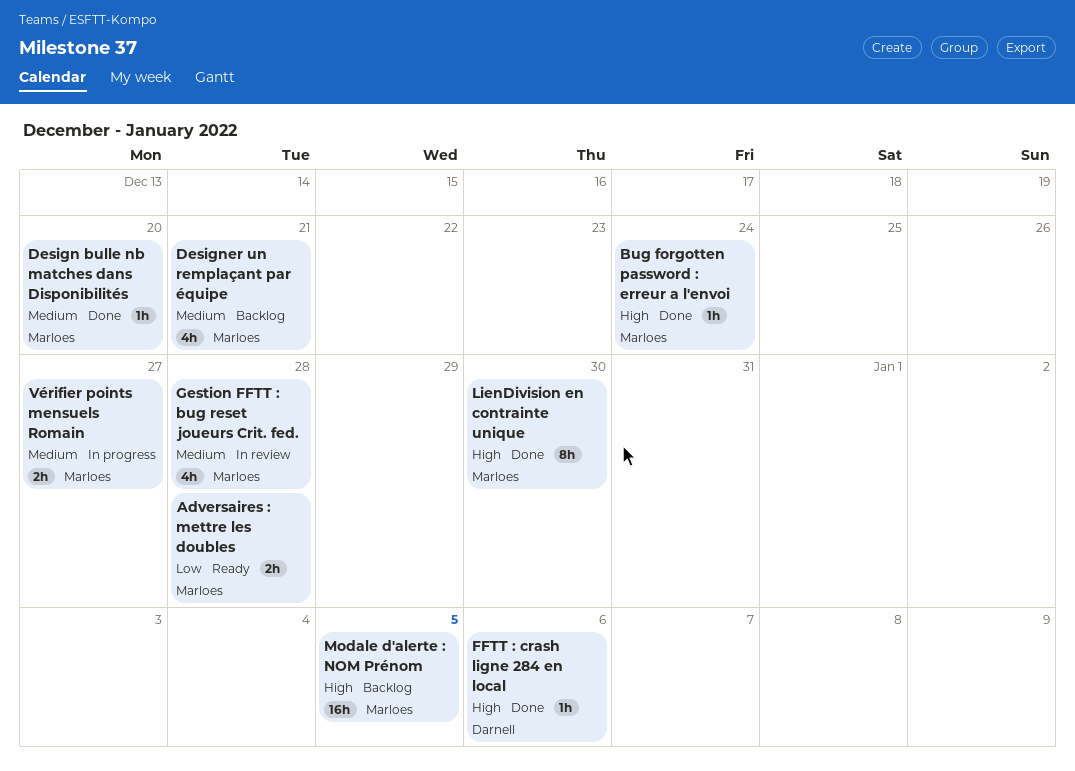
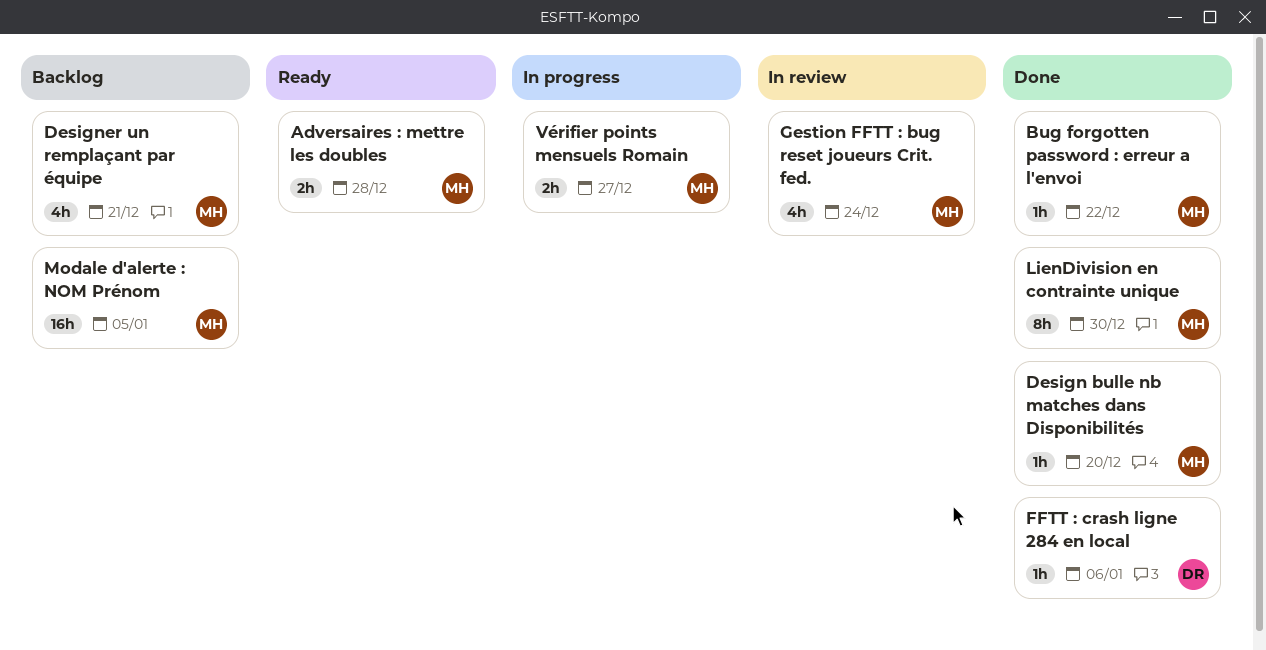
Bug forgotten password : erreur a l'envoi, due: Dec 24 -> Dec 22
Gestion FFTT : bug reset joueurs Crit. fed., due: Dec 28 -> Dec 24

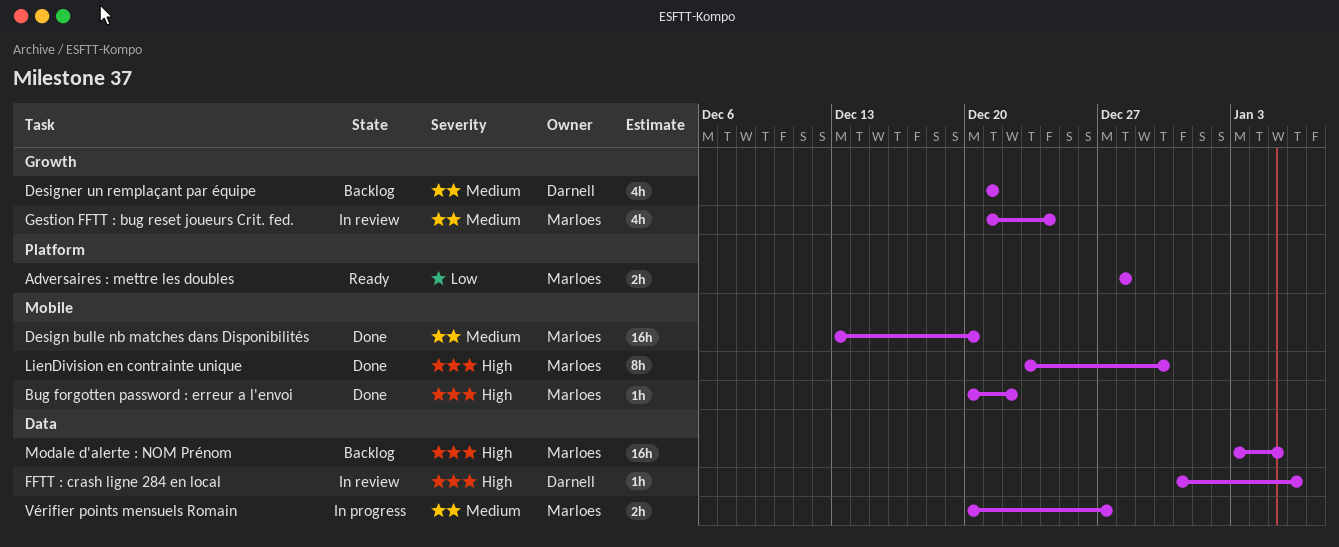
Design bulle nb matches dans Disponibilités, estimate: 1h -> 16h
Designer un remplaçant par équipe, owner: Marloes -> Darnell
FFTT : crash ligne 284 en local, status: Done -> In review

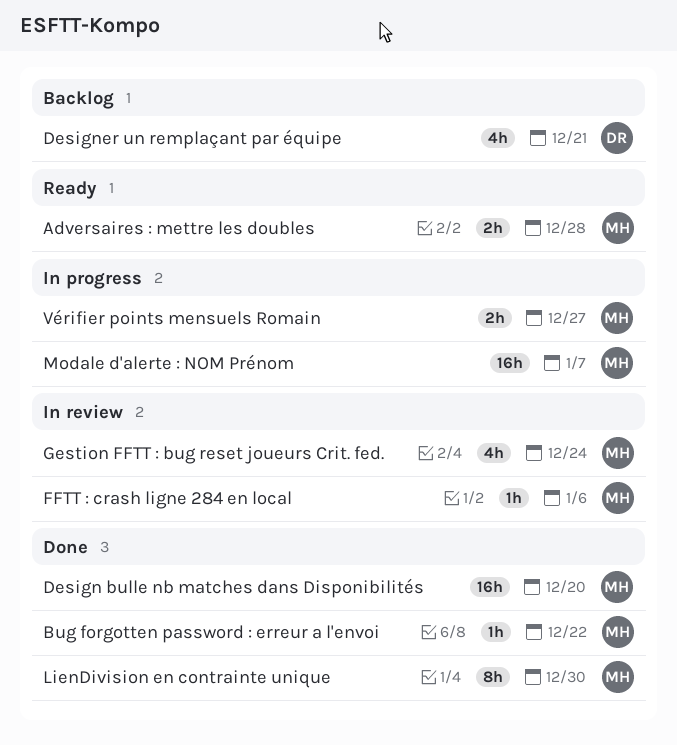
FFTT : crash ligne 284 en local, owner: Darnell -> Marloes
Modale d'alerte : NOM Prénom, status: Backlog -> In progress
Modale d'alerte : NOM Prénom, due: Jan 5 -> Jan 7

